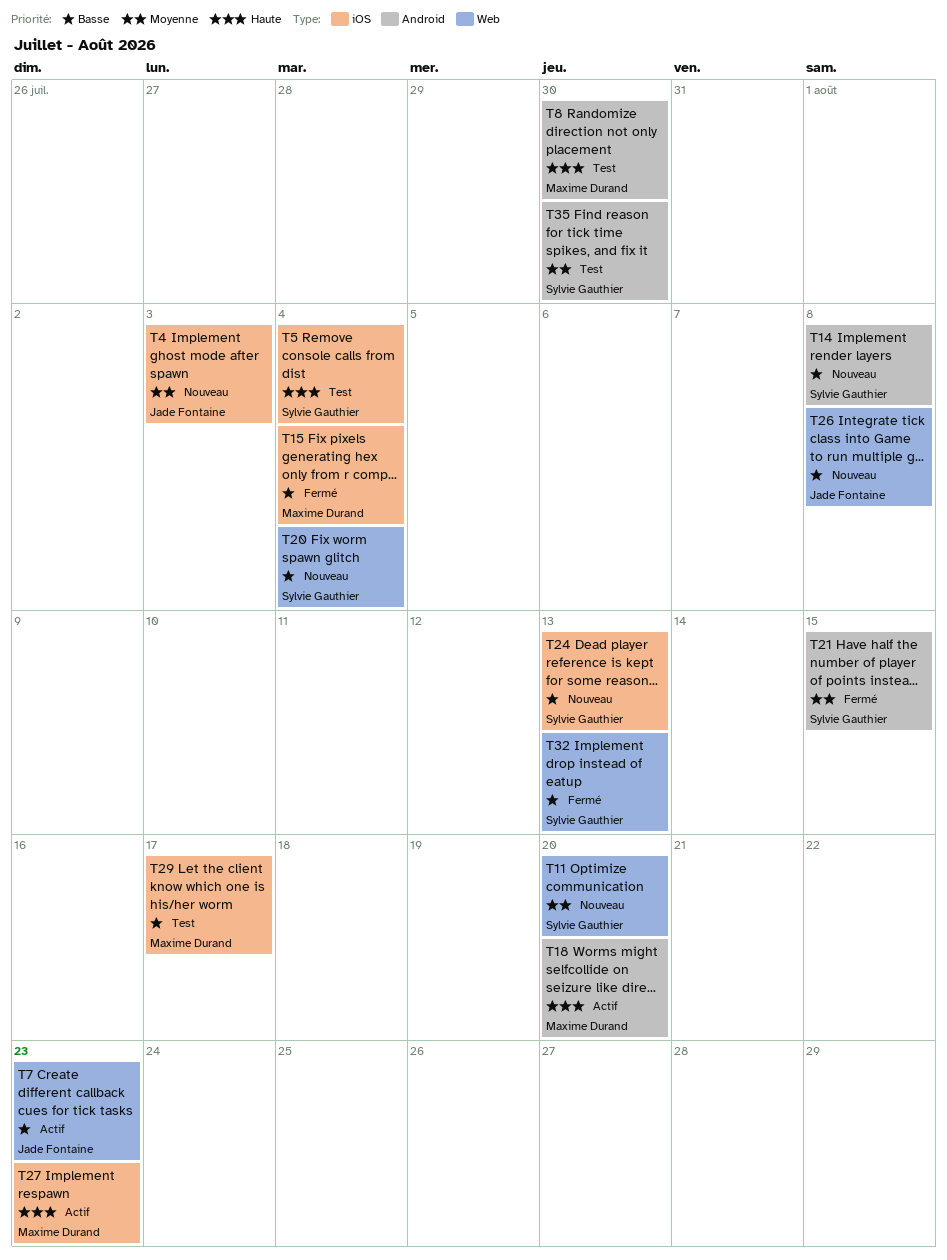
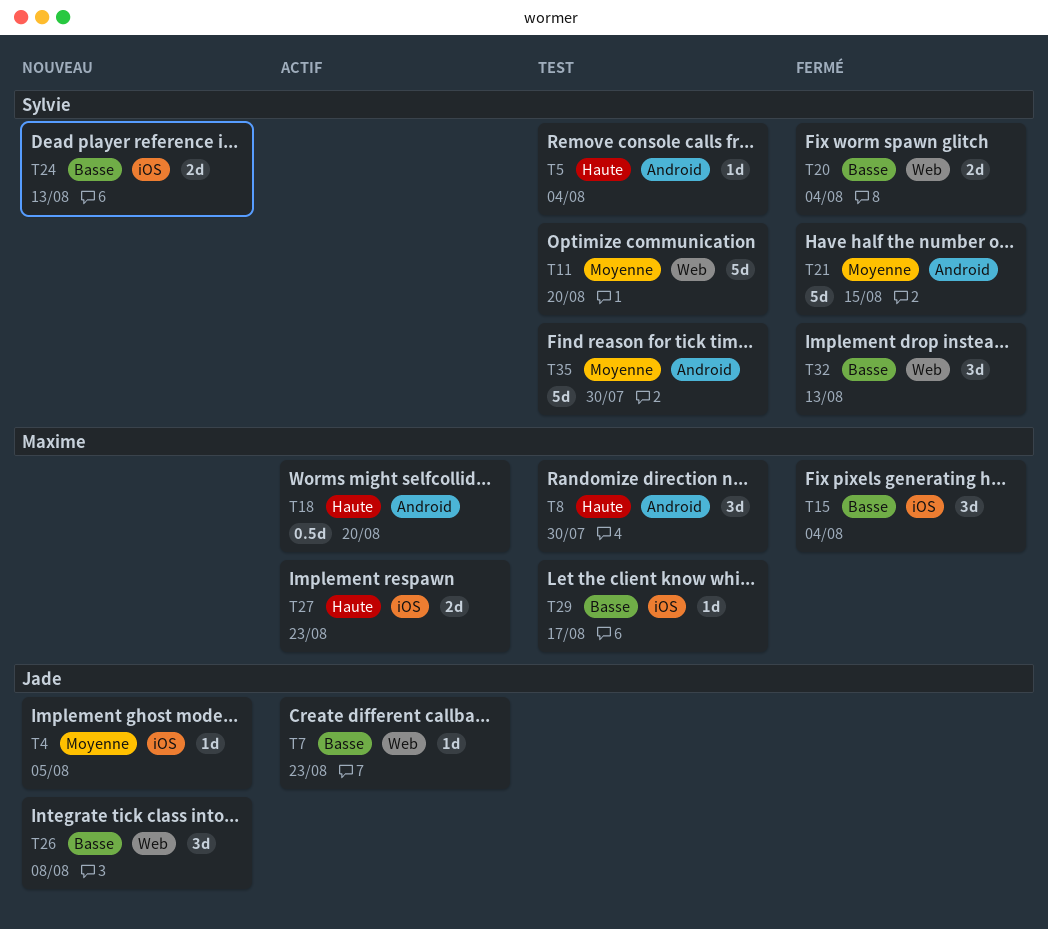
T4, due: Aug 3 -> Aug 5
T5, label: iOS -> Android
T11, status: Nouveau -> Test
T14: present -> none
T20, status: Nouveau -> Fermé

